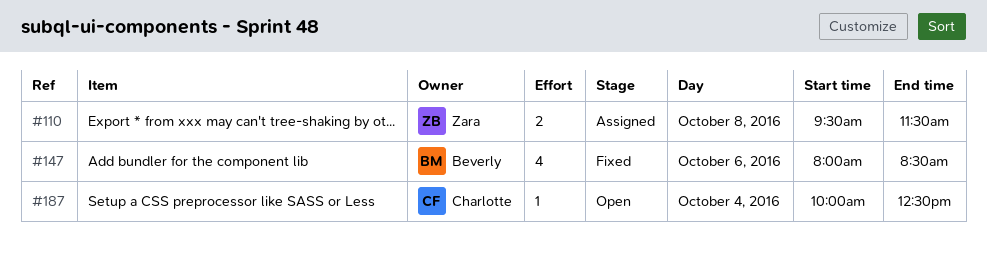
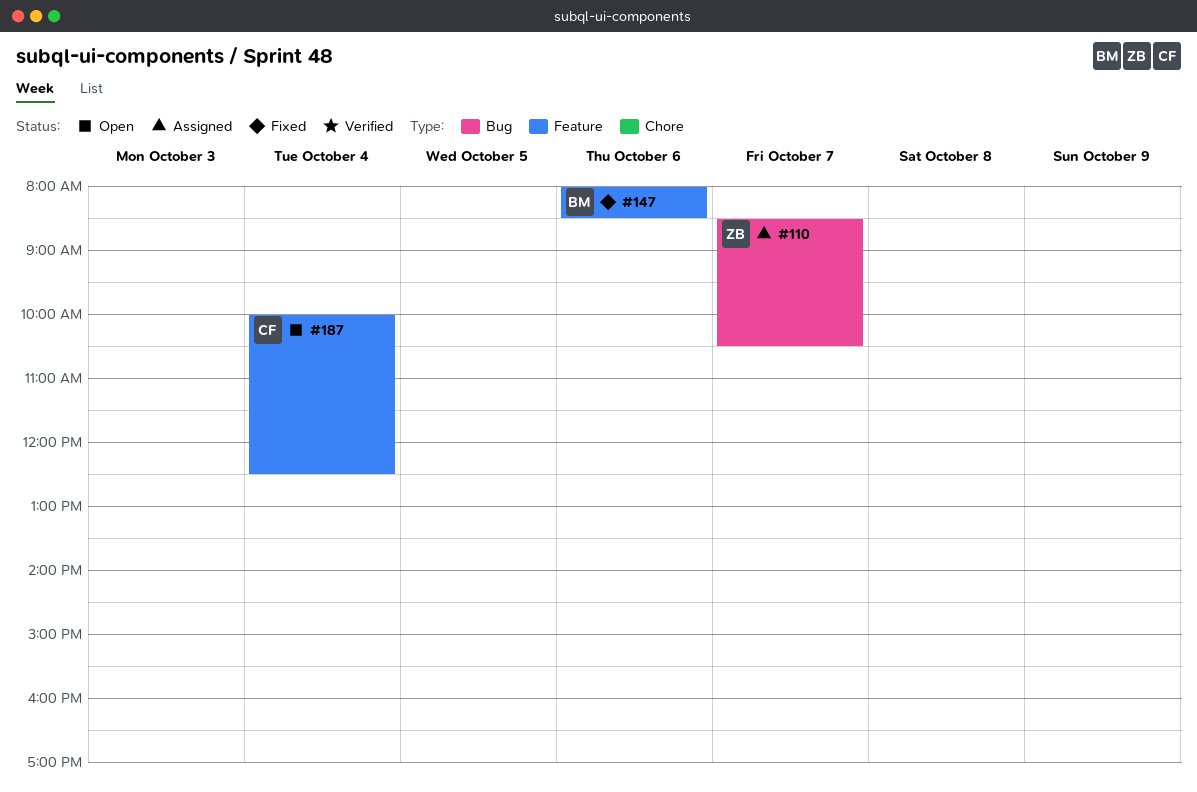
#110, day: Oct 8 -> Oct 7
#110, begins: 09:30 -> 08:30
#110, ends: 11:30 -> 10:30

